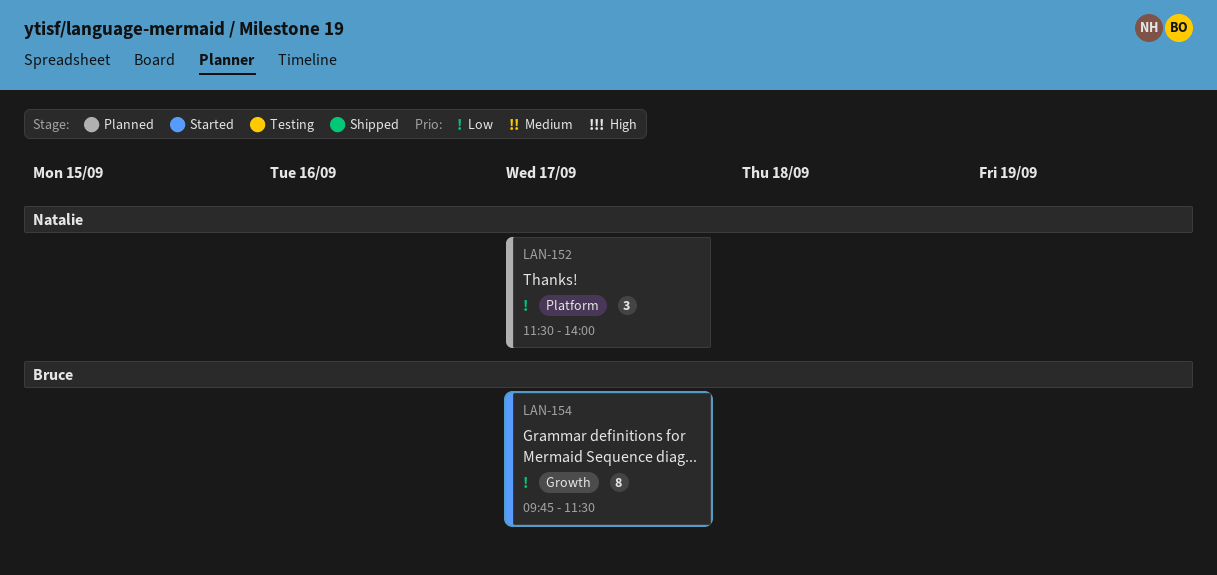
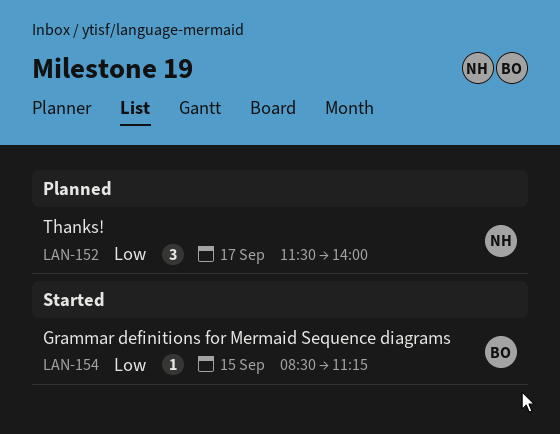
LAN-154, estimate: 8 -> 1
LAN-154, day: Sep 17 -> Sep 15
LAN-154, begins: 09:45 -> 08:30
LAN-154, ends: 11:30 -> 11:15

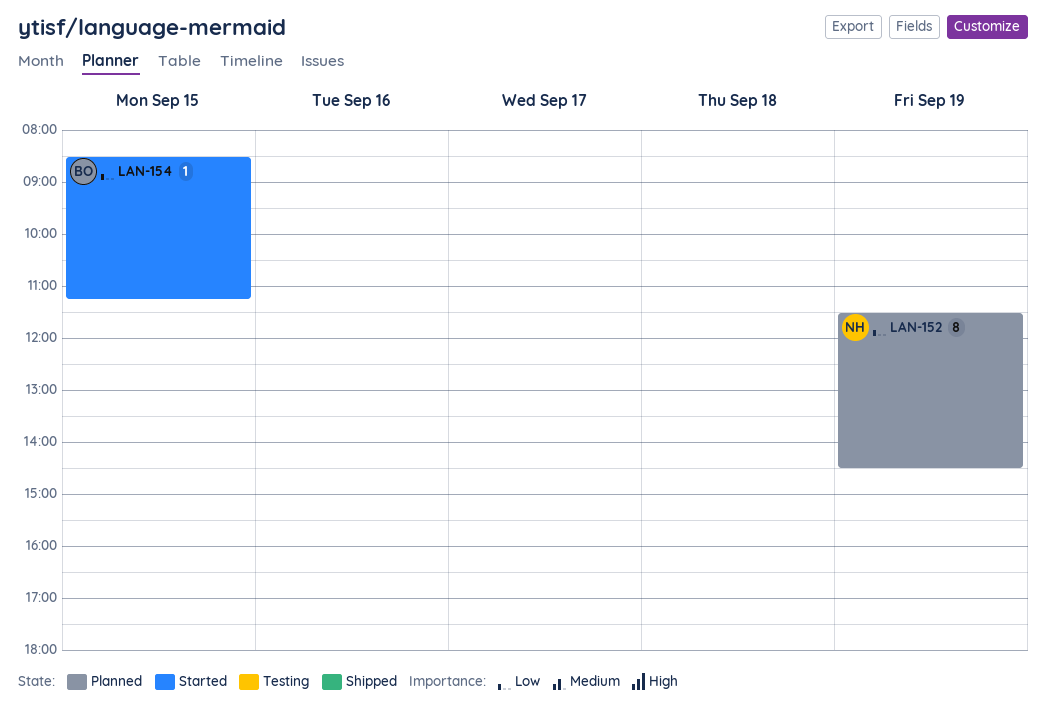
LAN-152, estimate: 3 -> 8
LAN-152, day: Sep 17 -> Sep 19
LAN-152, ends: 14:00 -> 14:30

